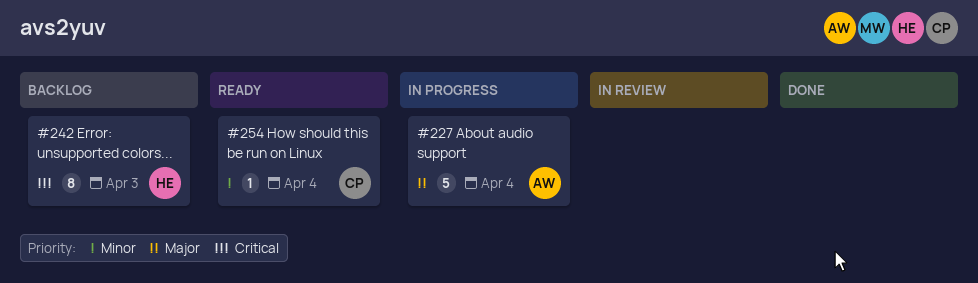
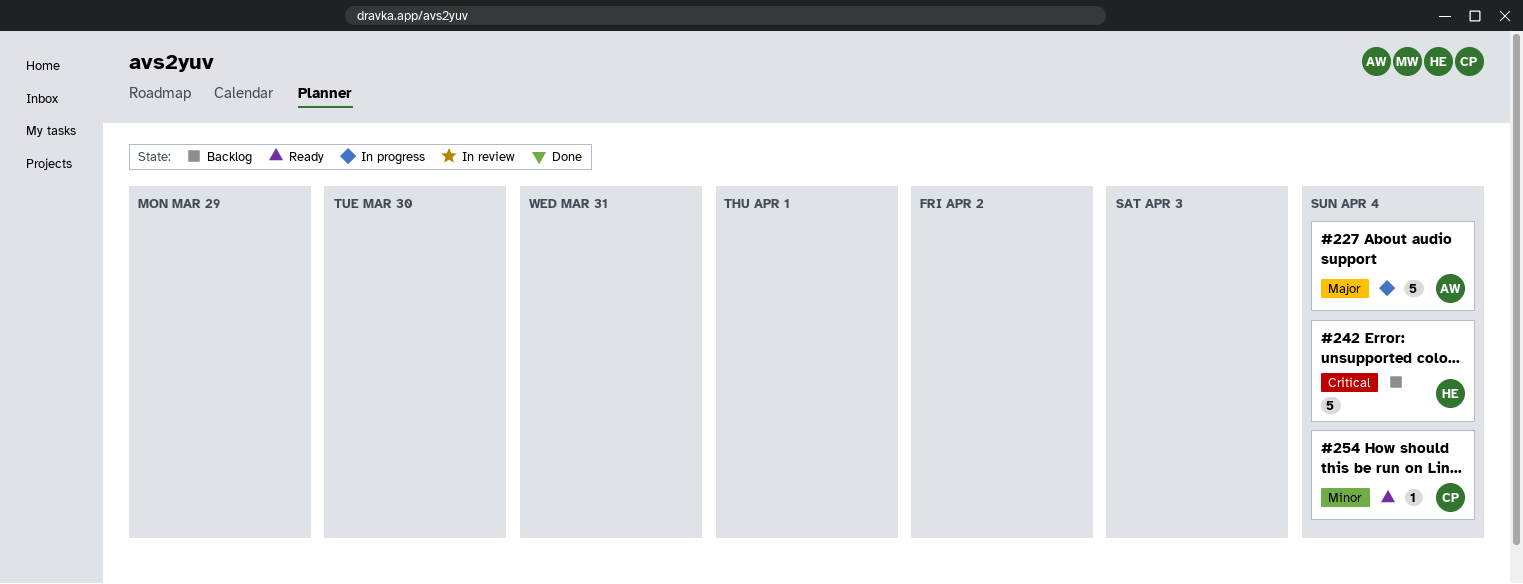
#242, estimate: 8 -> 5
#242, due: Apr 3 -> Apr 4

